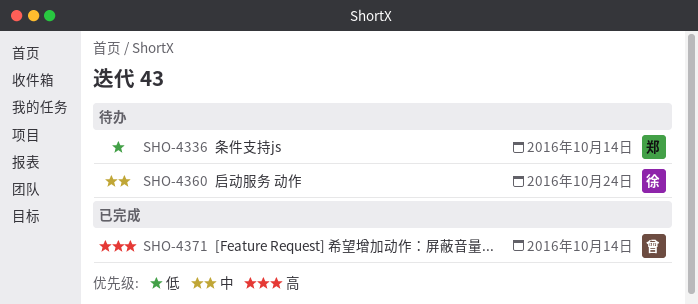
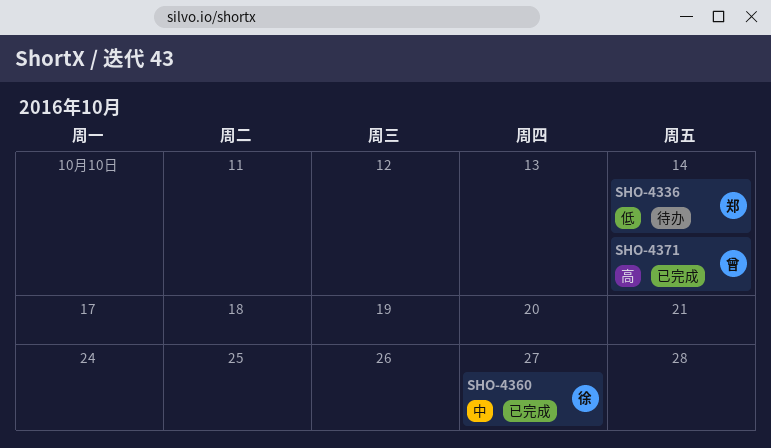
SHO-4360, status: 待办 -> 已完成
SHO-4360, due: Oct 24 -> Oct 27

